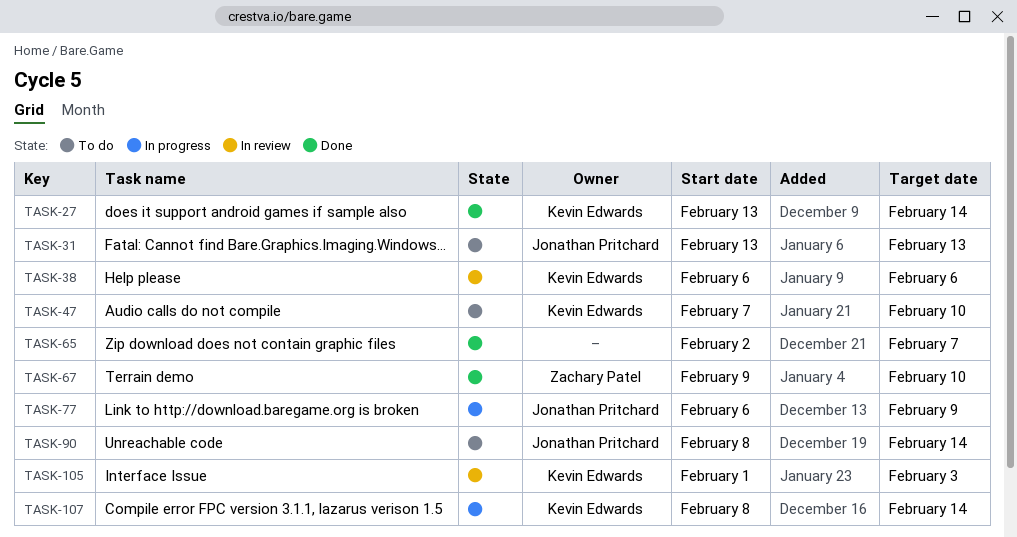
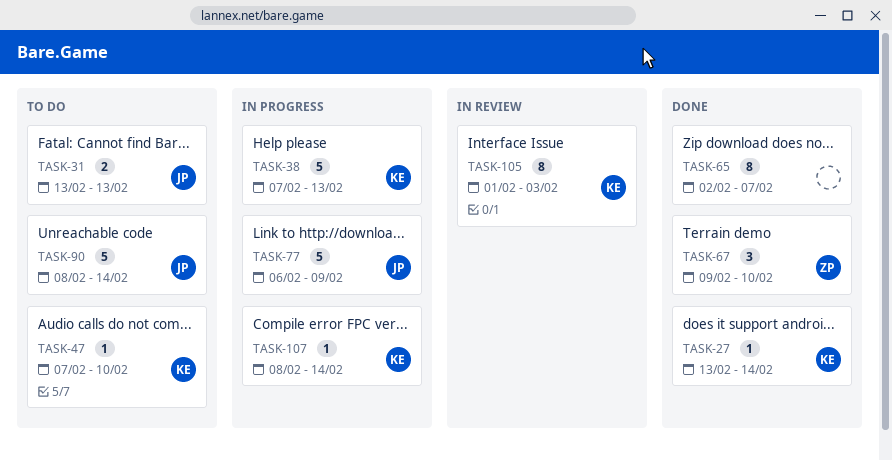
TASK-38, status: In review -> In progress
TASK-38, start: Feb 6 -> Feb 7
TASK-38, due: Feb 6 -> Feb 13

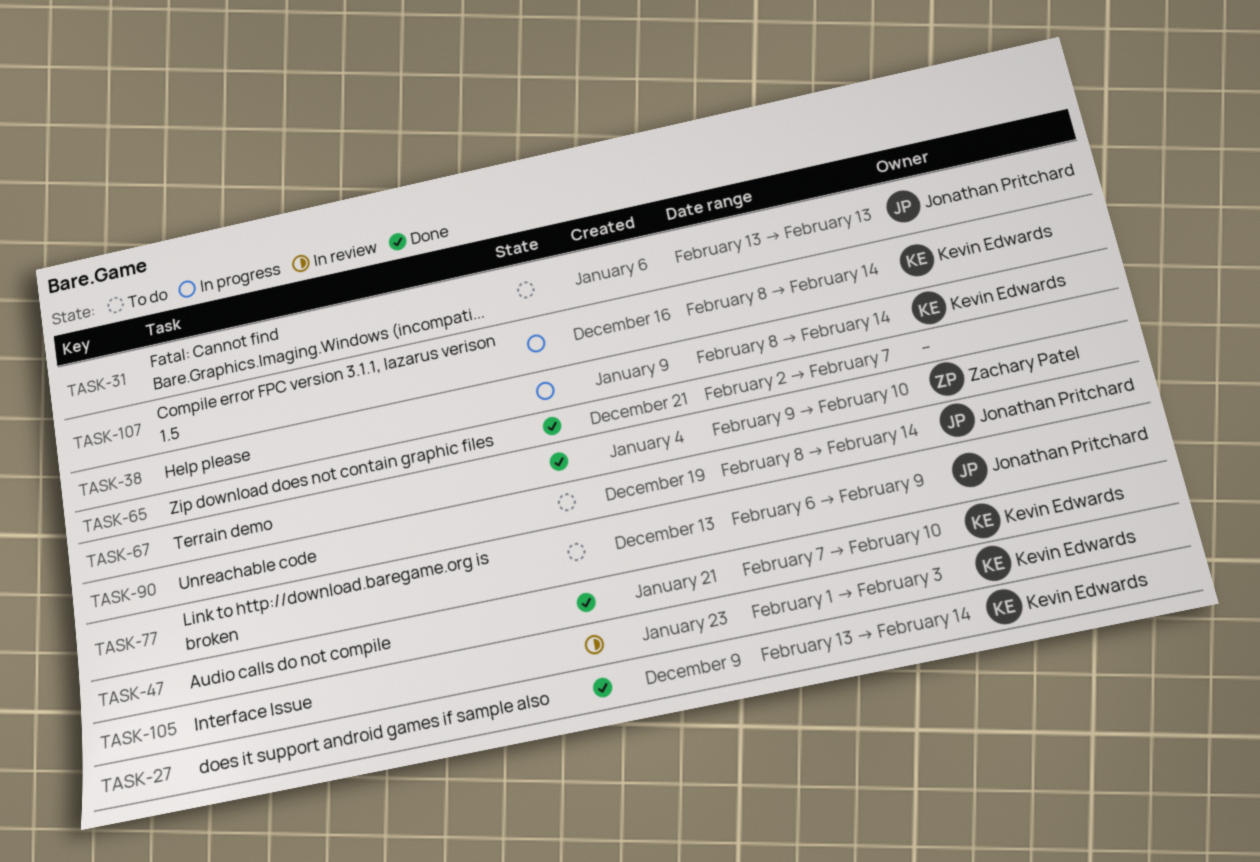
TASK-38, start: Feb 7 -> Feb 8
TASK-38, due: Feb 13 -> Feb 14
TASK-47, status: To do -> Done
TASK-77, status: In progress -> To do

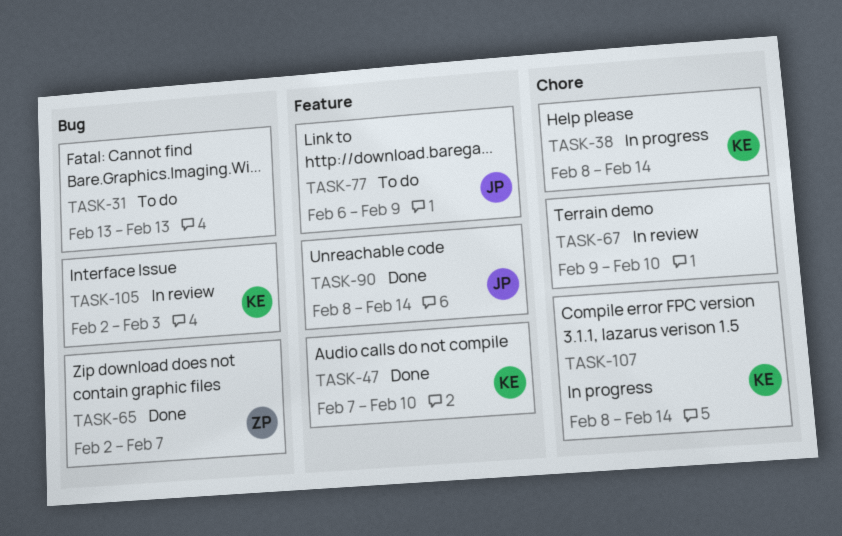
TASK-27: present -> none
TASK-31, owner: Jonathan Pritchard -> none
TASK-65, owner: none -> Zachary Patel
TASK-67, status: Done -> In review
TASK-67, owner: Zachary Patel -> none
TASK-90, status: To do -> Done
TASK-105, start: Feb 1 -> Feb 2

